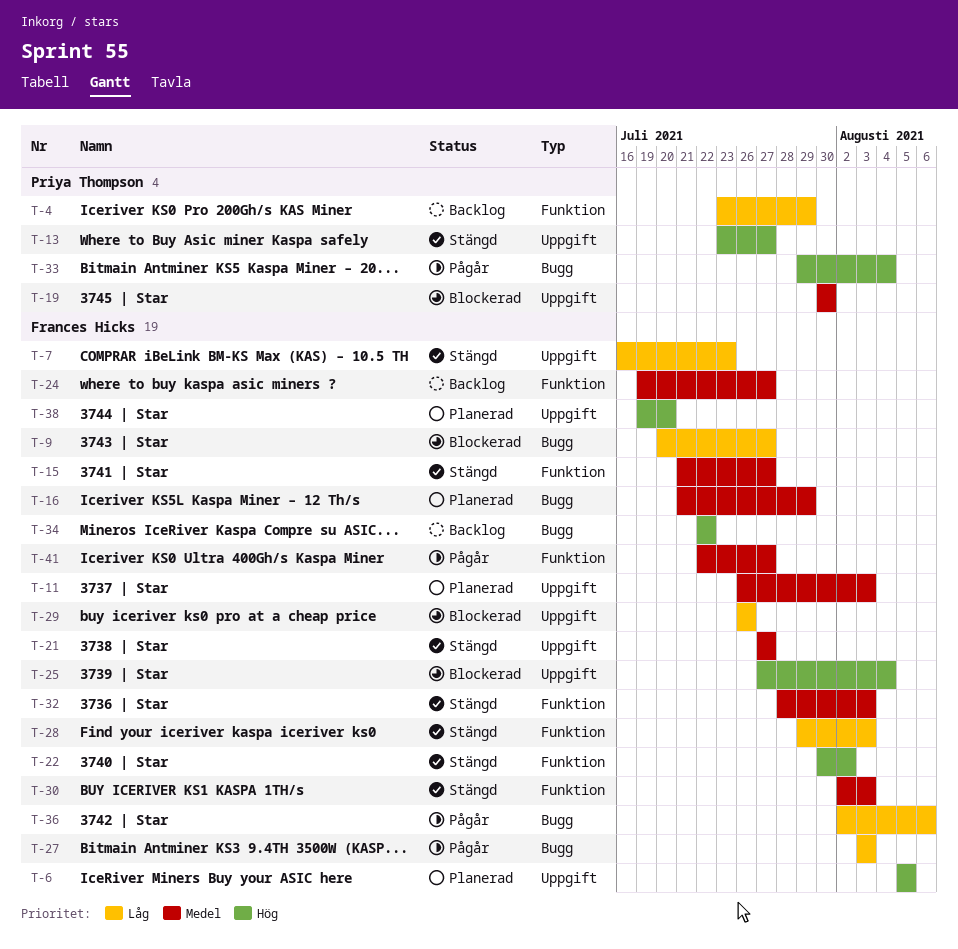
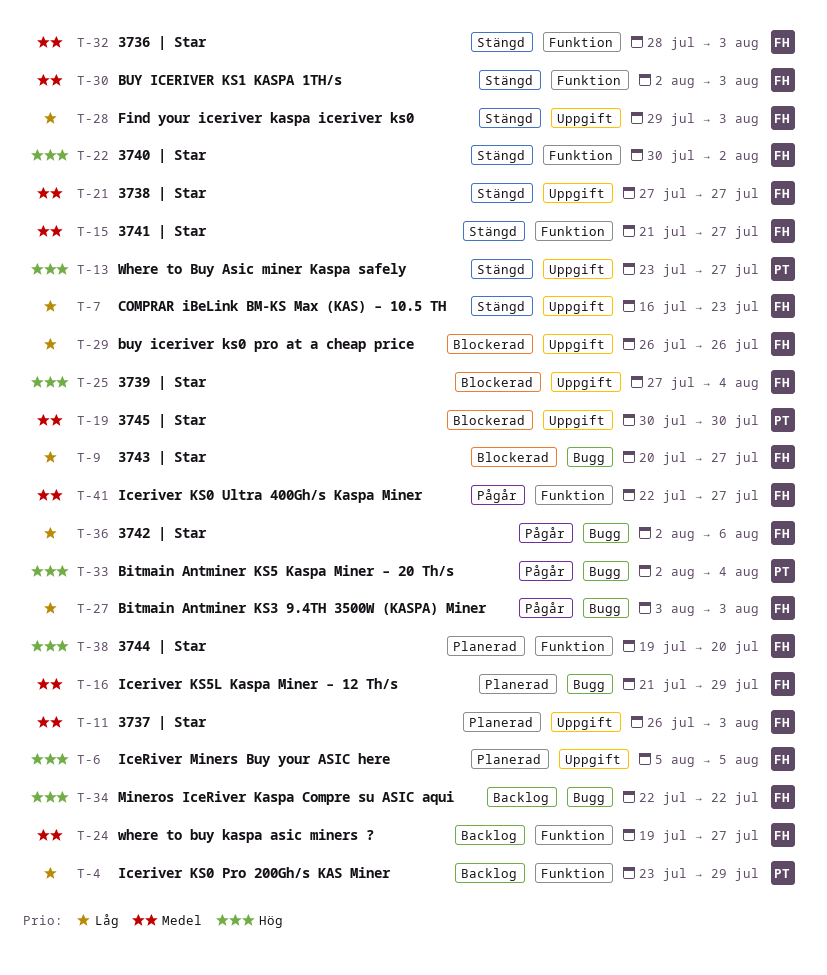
T-28, label: Funktion -> Uppgift
T-33, start: Jul 29 -> Aug 2
T-38, label: Uppgift -> Funktion

